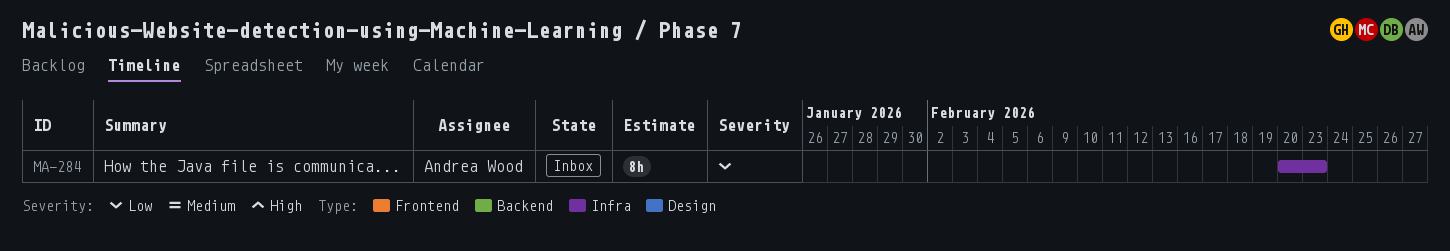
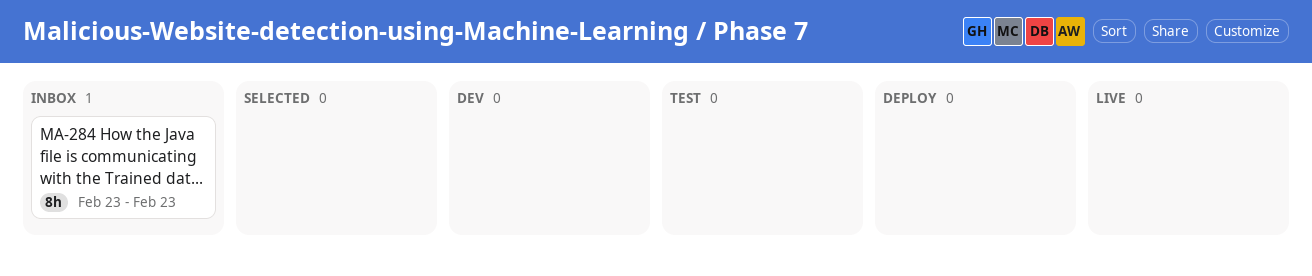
MA-284, start: Feb 20 -> Feb 23

